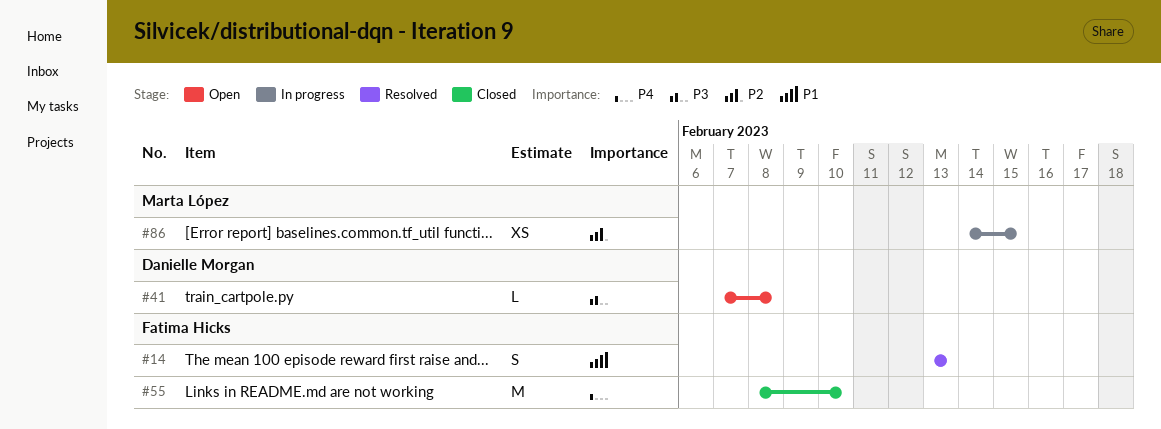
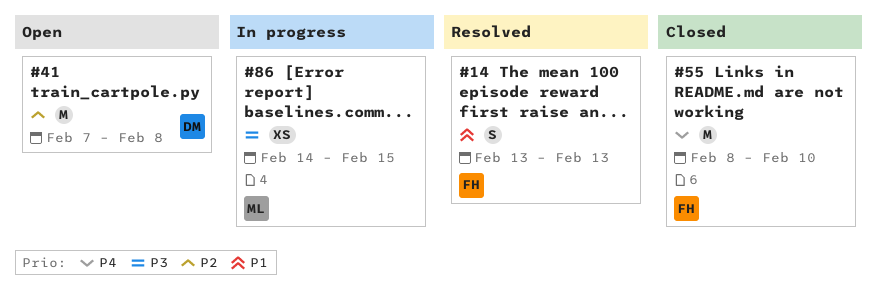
#41, priority: P3 -> P2
#41, estimate: L -> M
#86, priority: P2 -> P3

